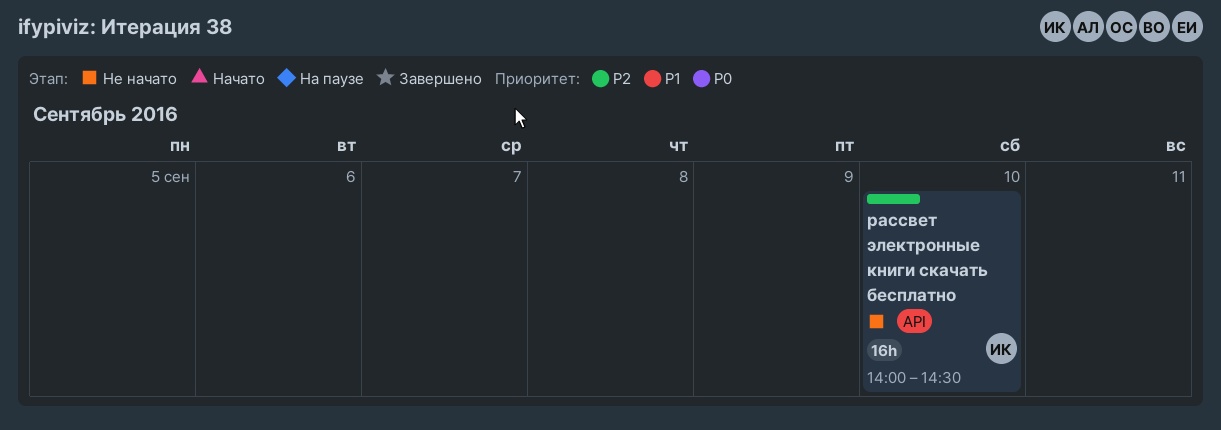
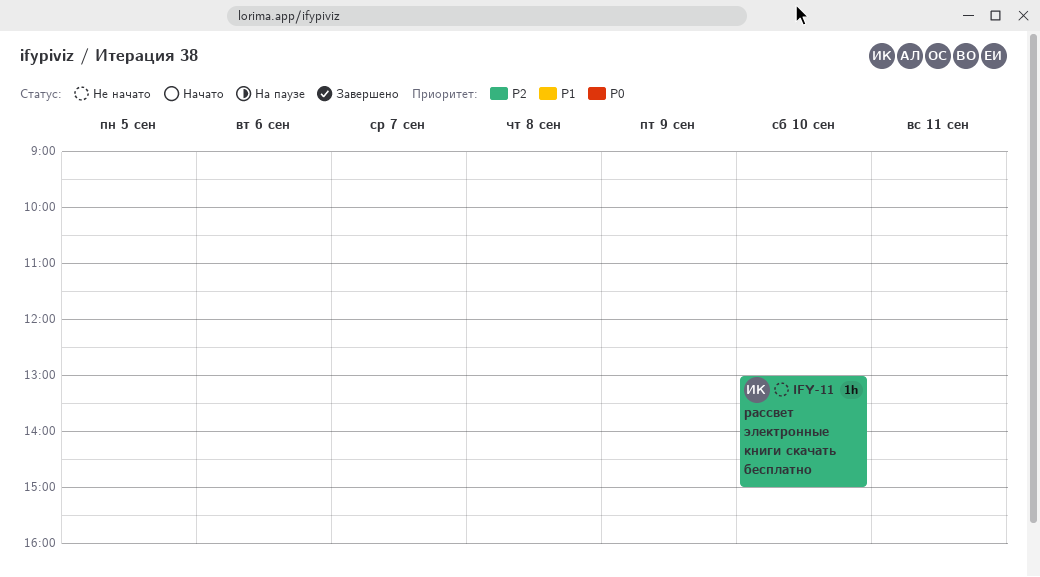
рассвет электронные книги скачать бесплатно, estimate: 16h -> 1h
рассвет электронные книги скачать бесплатно, begins: 14:00 -> 13:00
рассвет электронные книги скачать бесплатно, ends: 14:30 -> 15:00

